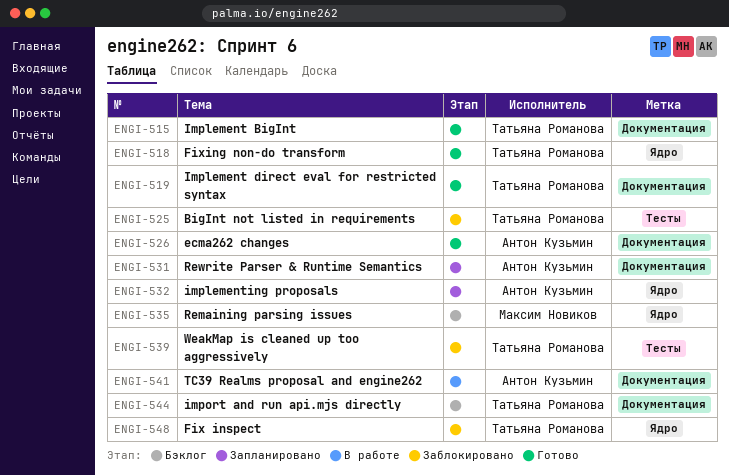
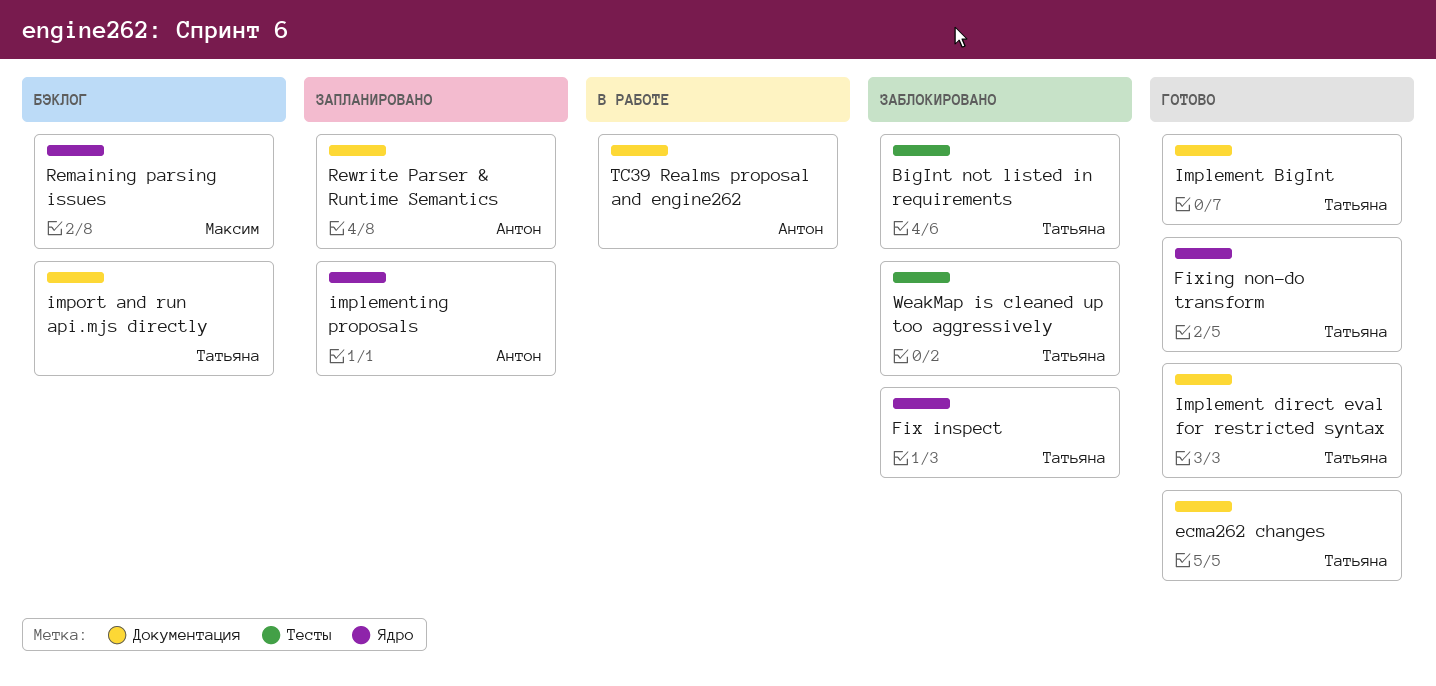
ecma262 changes, owner: Антон Кузьмин -> Татьяна Романова

